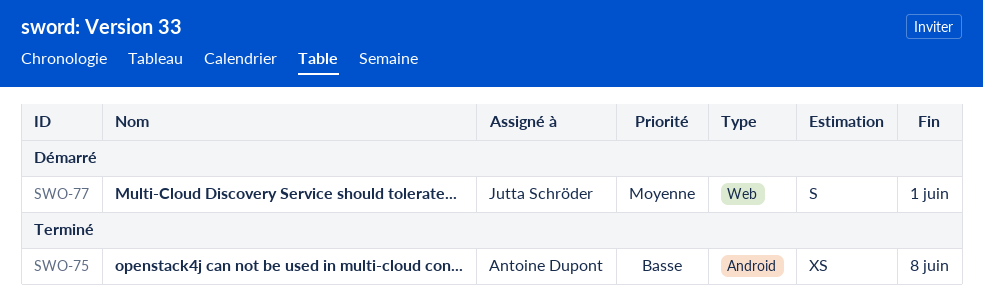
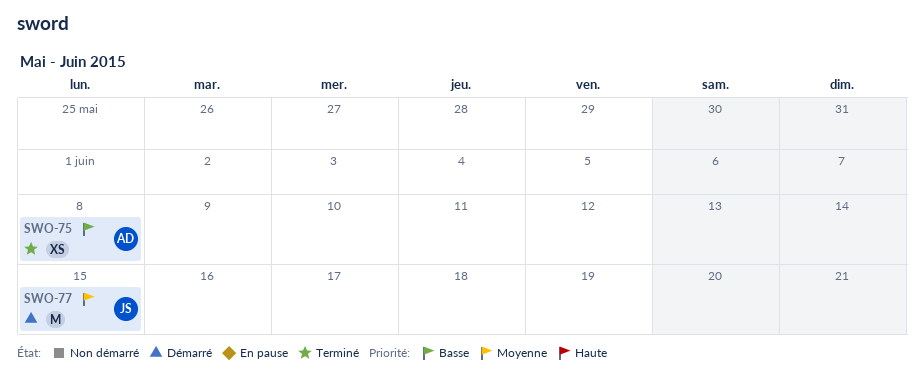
SWO-77, estimate: S -> M
SWO-77, due: Jun 1 -> Jun 15

